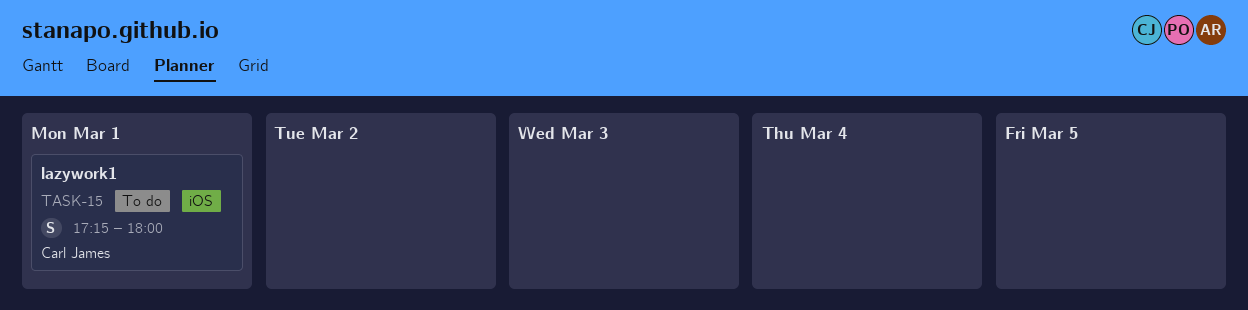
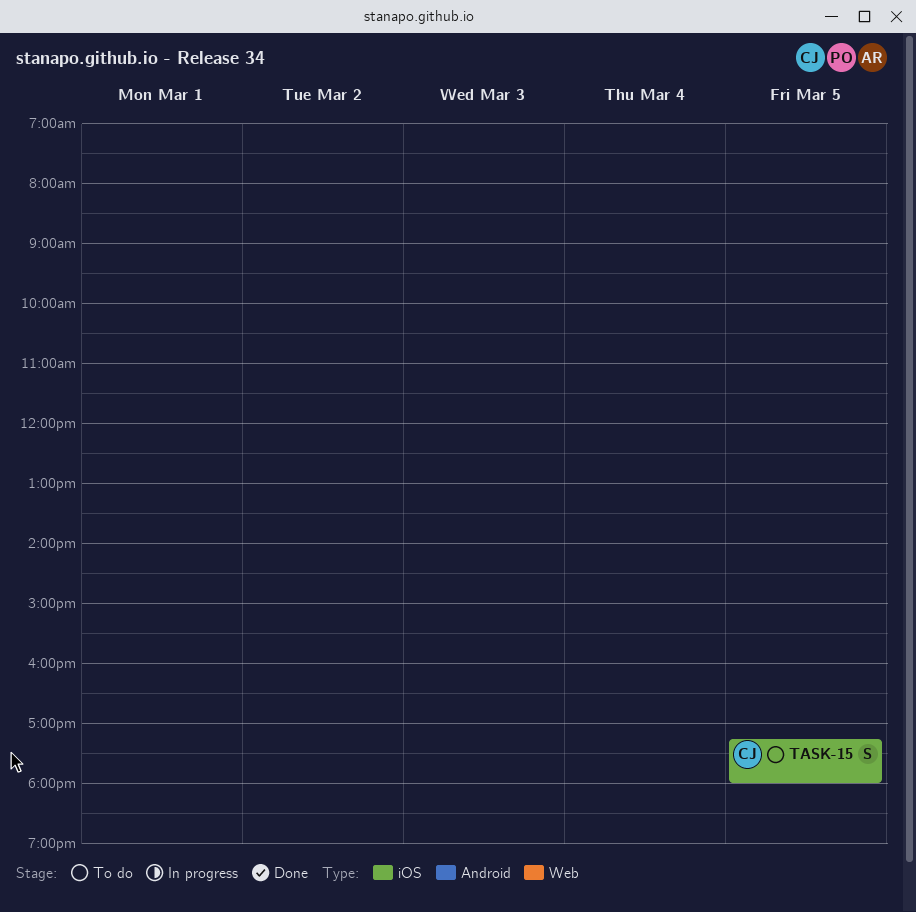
TASK-15, day: Mar 1 -> Mar 5

